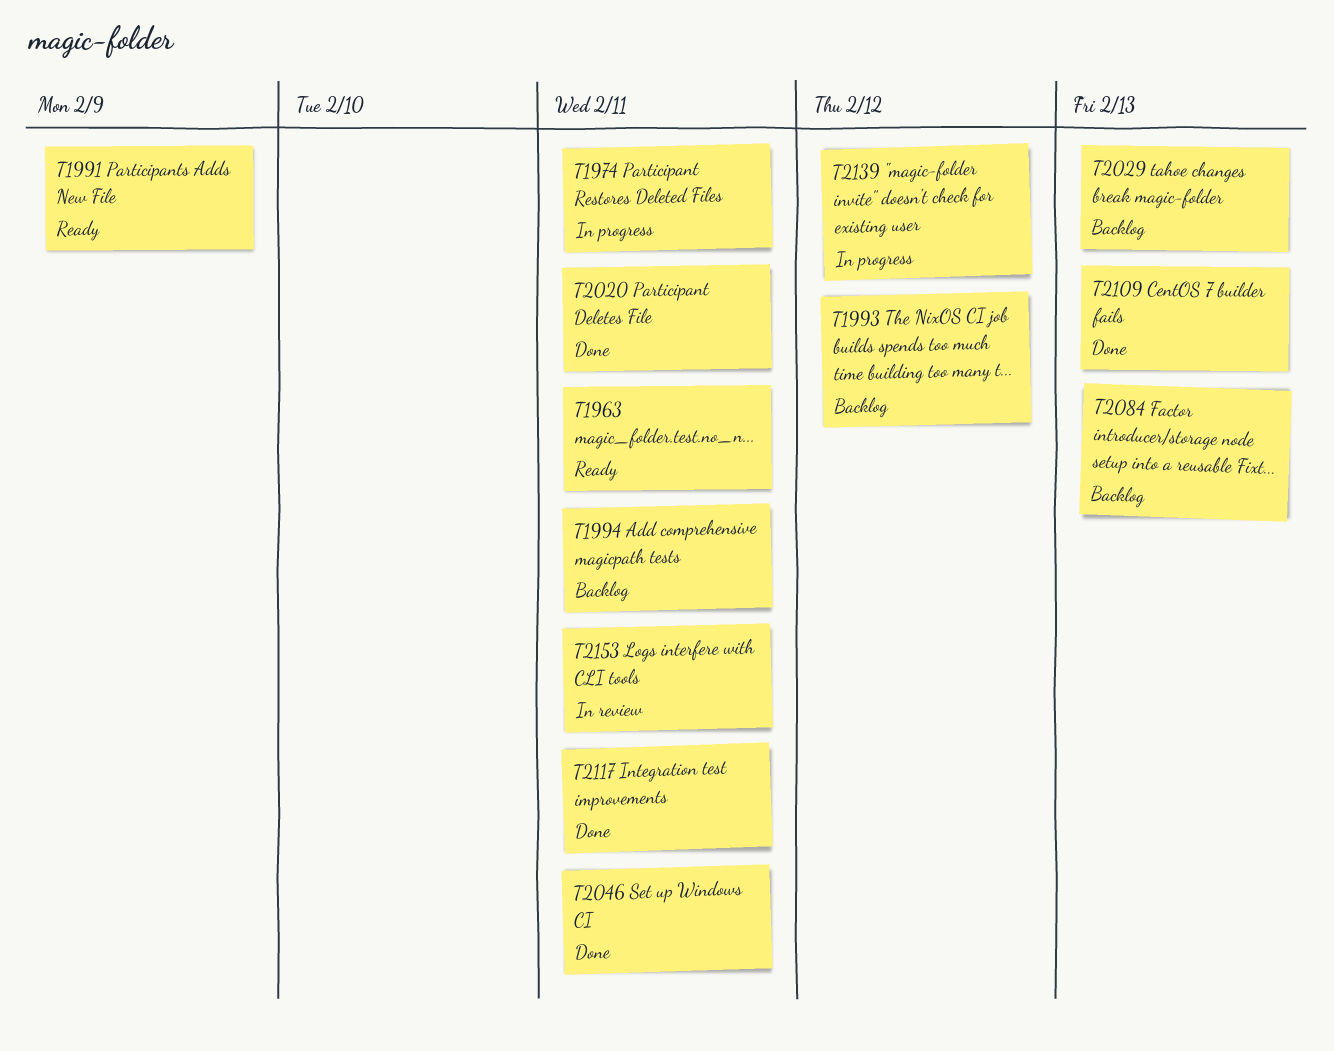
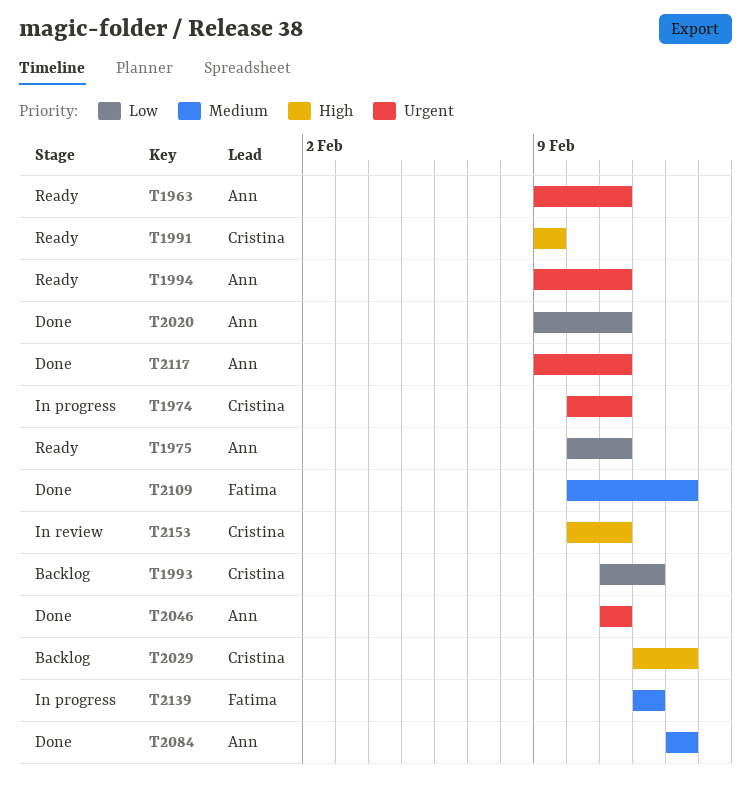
T1975: none -> present
T1994, status: Backlog -> Ready
T2084, status: Backlog -> Done

